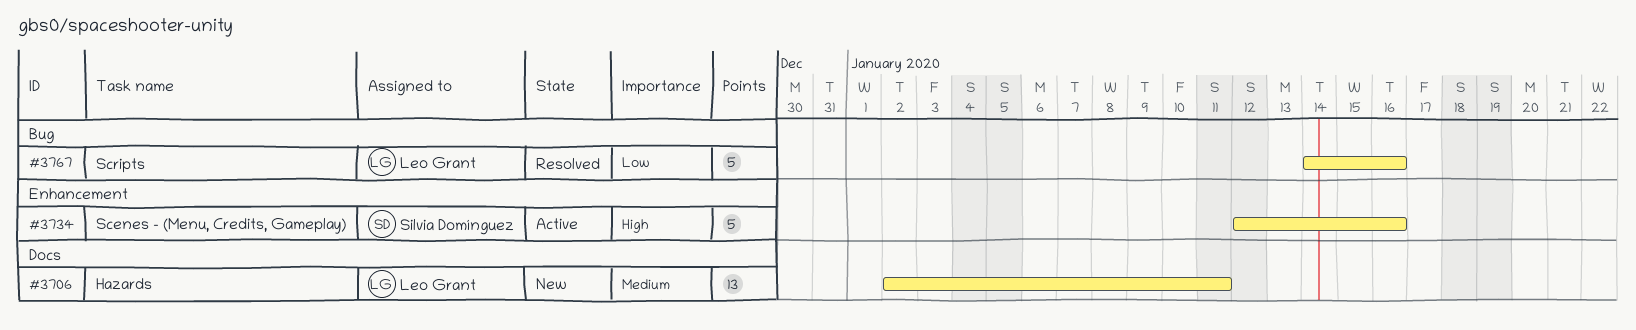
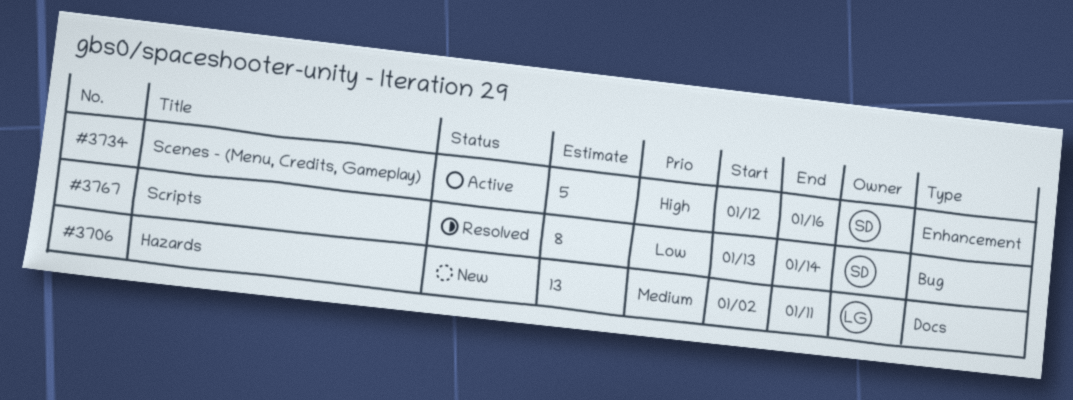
#3767, owner: Leo Grant -> Silvia Domínguez
#3767, estimate: 5 -> 8
#3767, start: Jan 14 -> Jan 13
#3767, due: Jan 16 -> Jan 14

